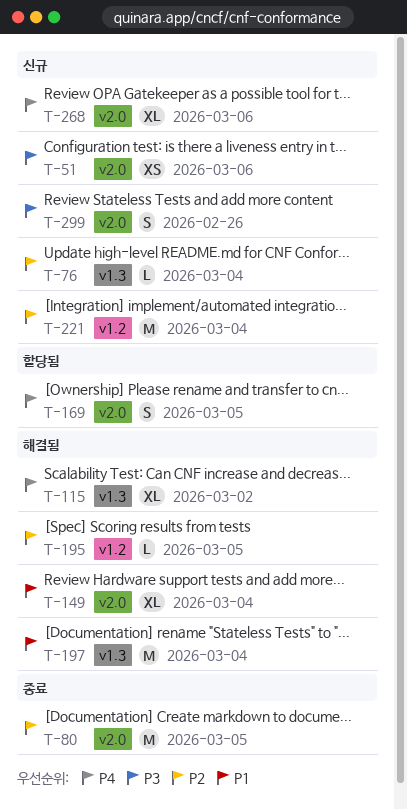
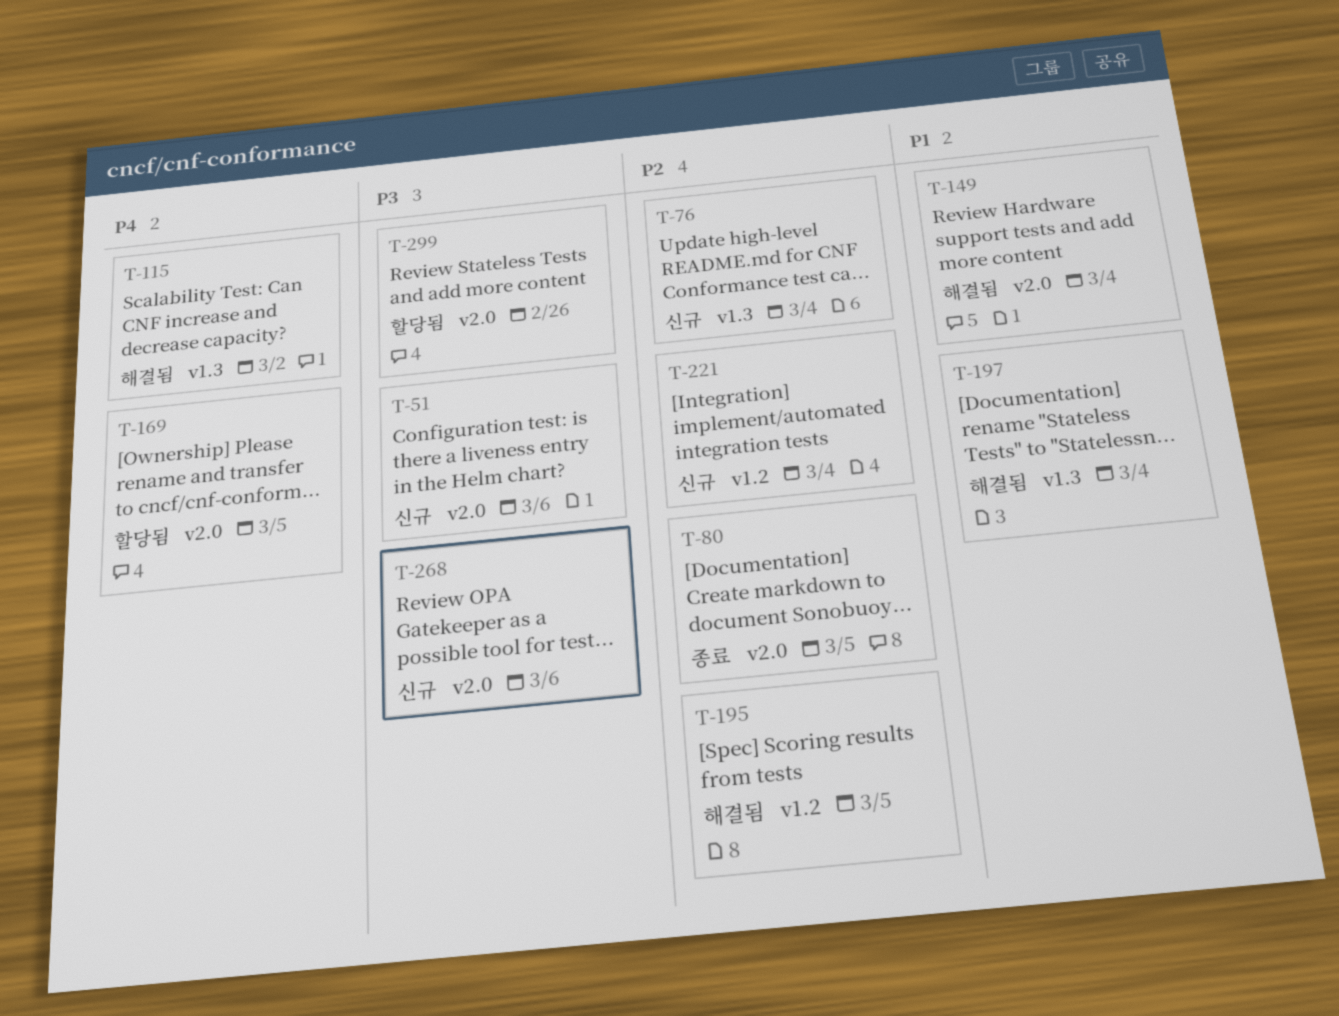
T-268, priority: P4 -> P3
T-299, status: 신규 -> 할당됨

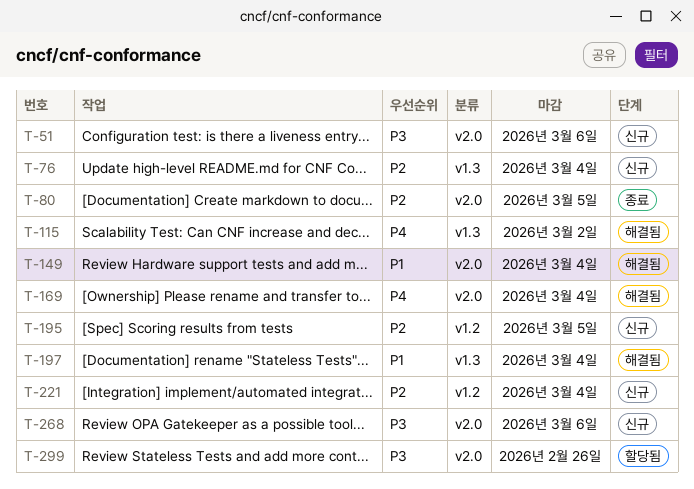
T-169, status: 할당됨 -> 해결됨
T-169, due: Mar 5 -> Mar 4
T-195, status: 해결됨 -> 신규

